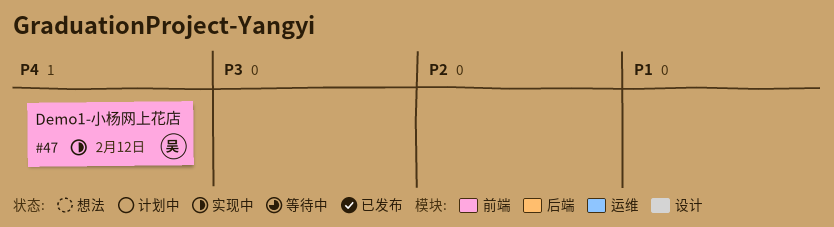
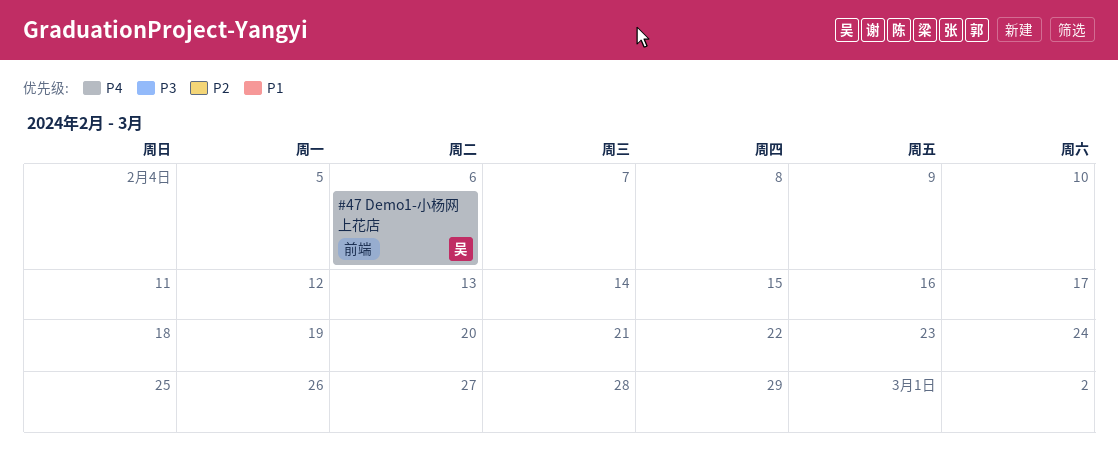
#47, due: Feb 12 -> Feb 6

